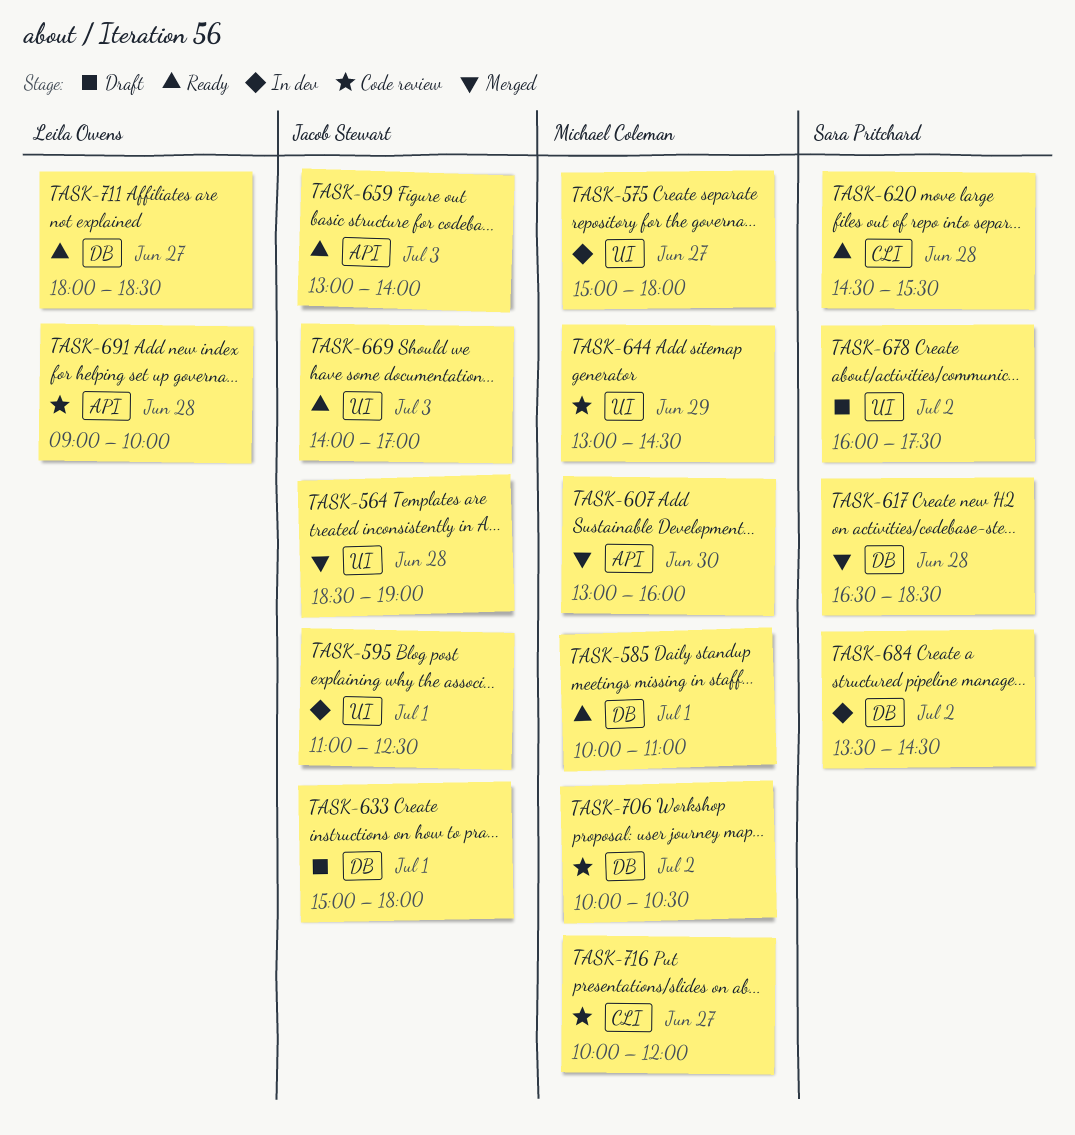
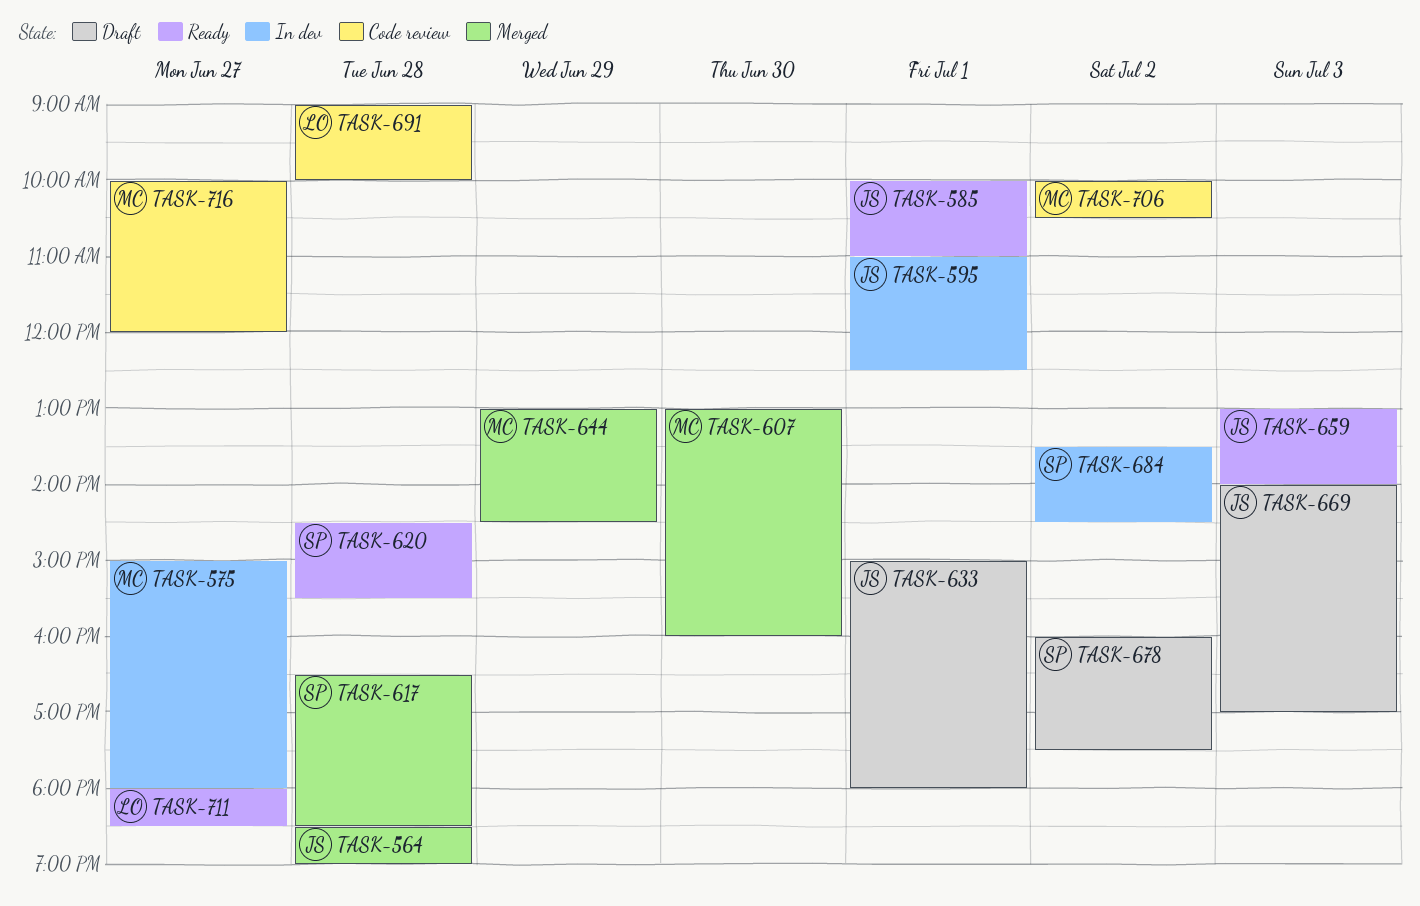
TASK-585, owner: Michael Coleman -> Jacob Stewart
TASK-644, status: Code review -> Merged
TASK-669, status: Ready -> Draft

